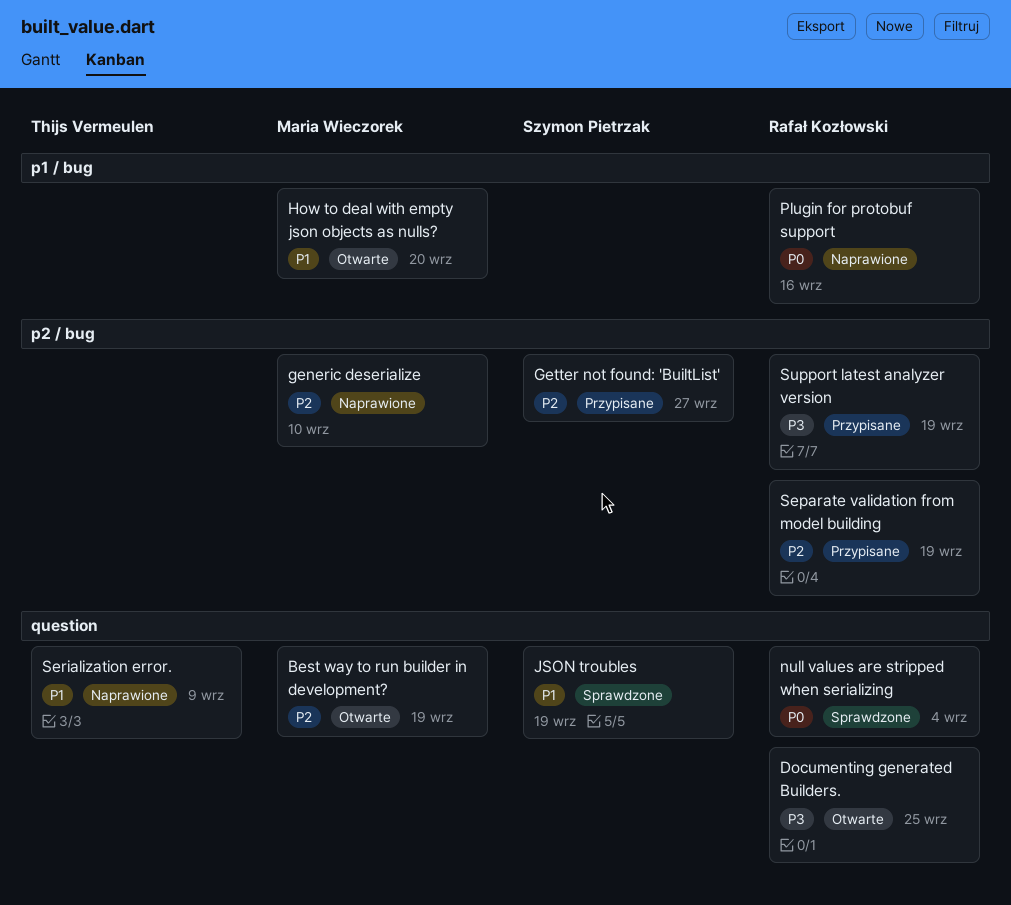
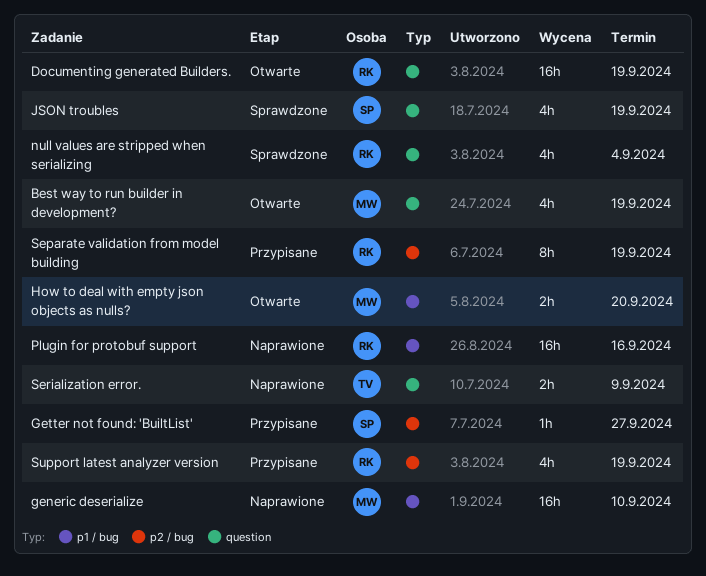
Documenting generated Builders., due: Sep 25 -> Sep 19
generic deserialize, label: p2 / bug -> p1 / bug

